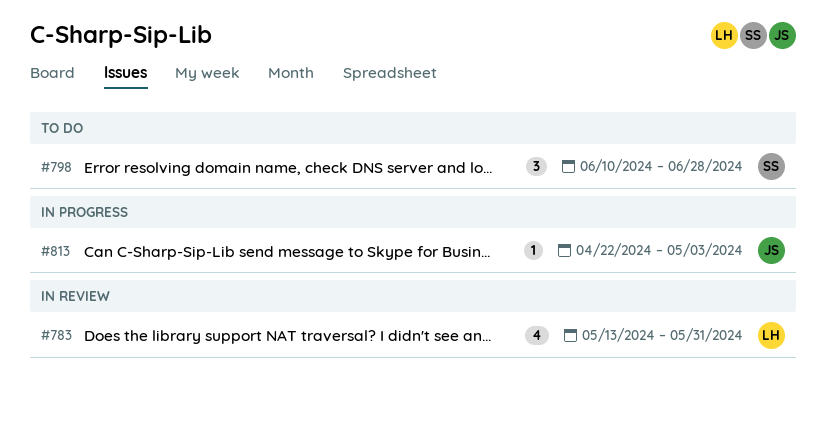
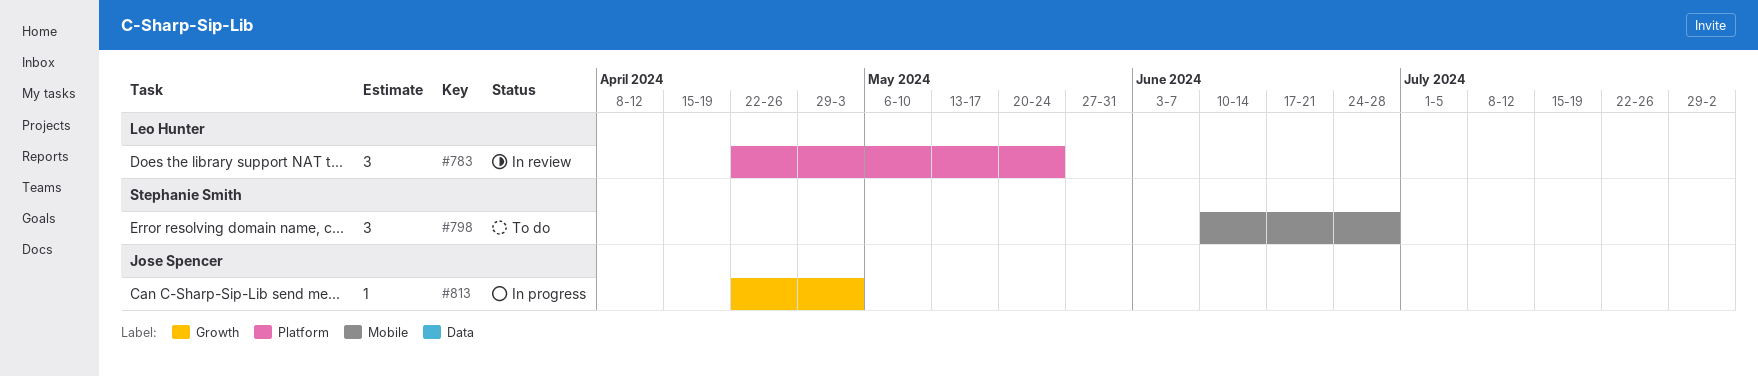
#783, estimate: 4 -> 3
#783, start: May 13 -> Apr 22
#783, due: May 31 -> May 24

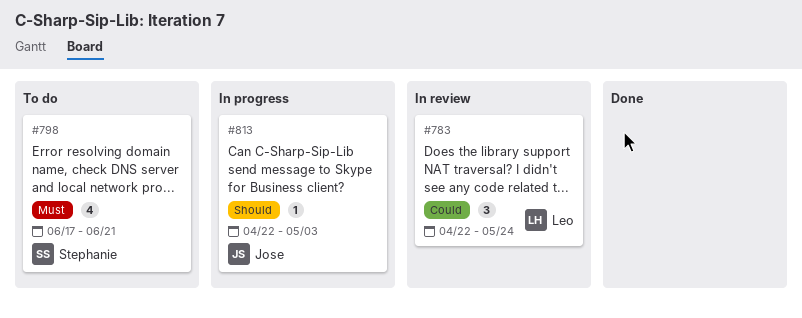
#798, estimate: 3 -> 4
#798, start: Jun 10 -> Jun 17
#798, due: Jun 28 -> Jun 21

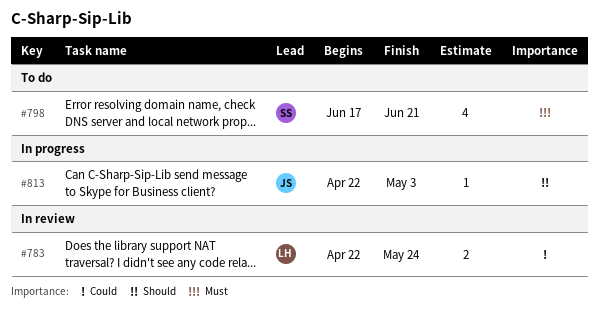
#783, estimate: 3 -> 2

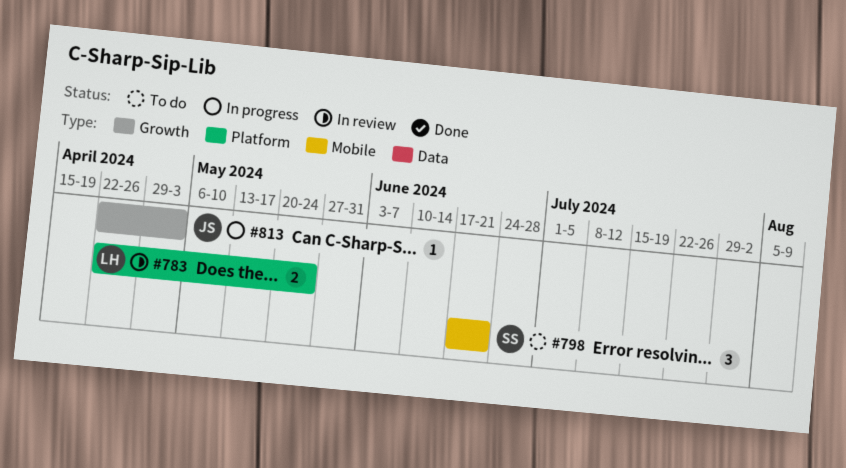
#798, estimate: 4 -> 3

